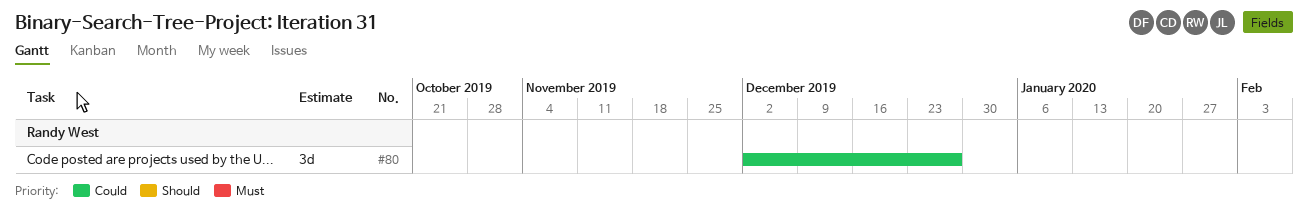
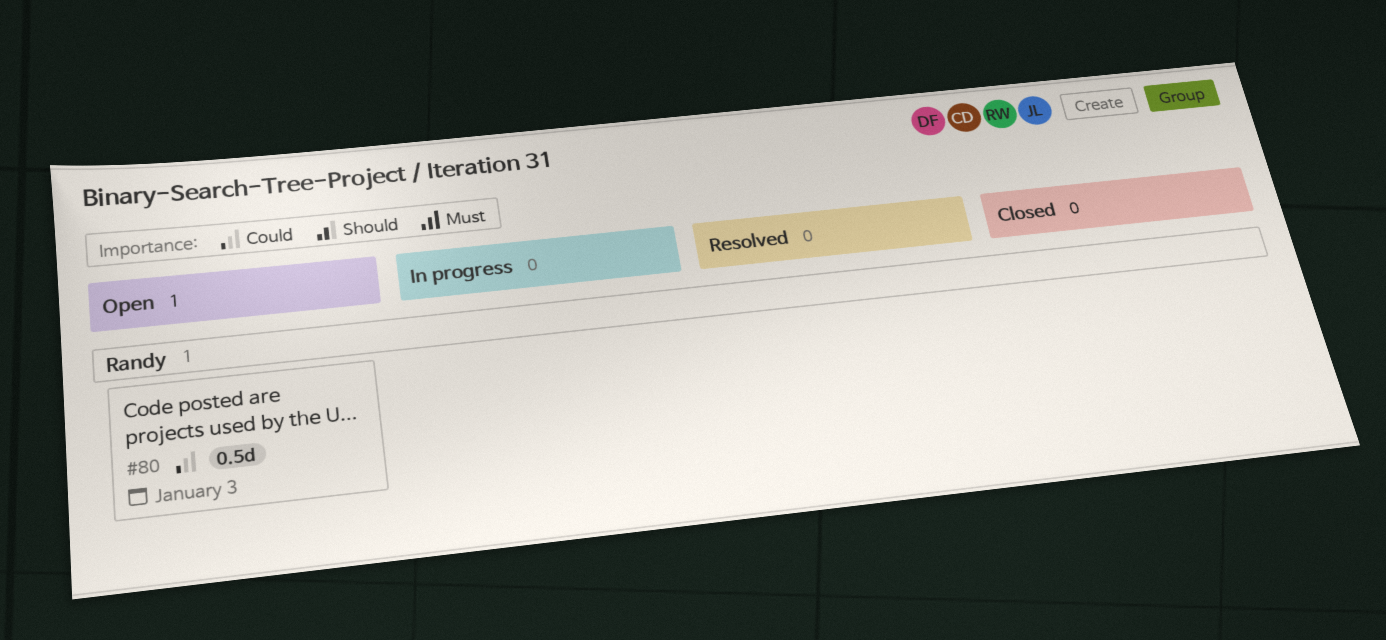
#80, estimate: 3d -> 0.5d
#80, due: Dec 27 -> Jan 3

